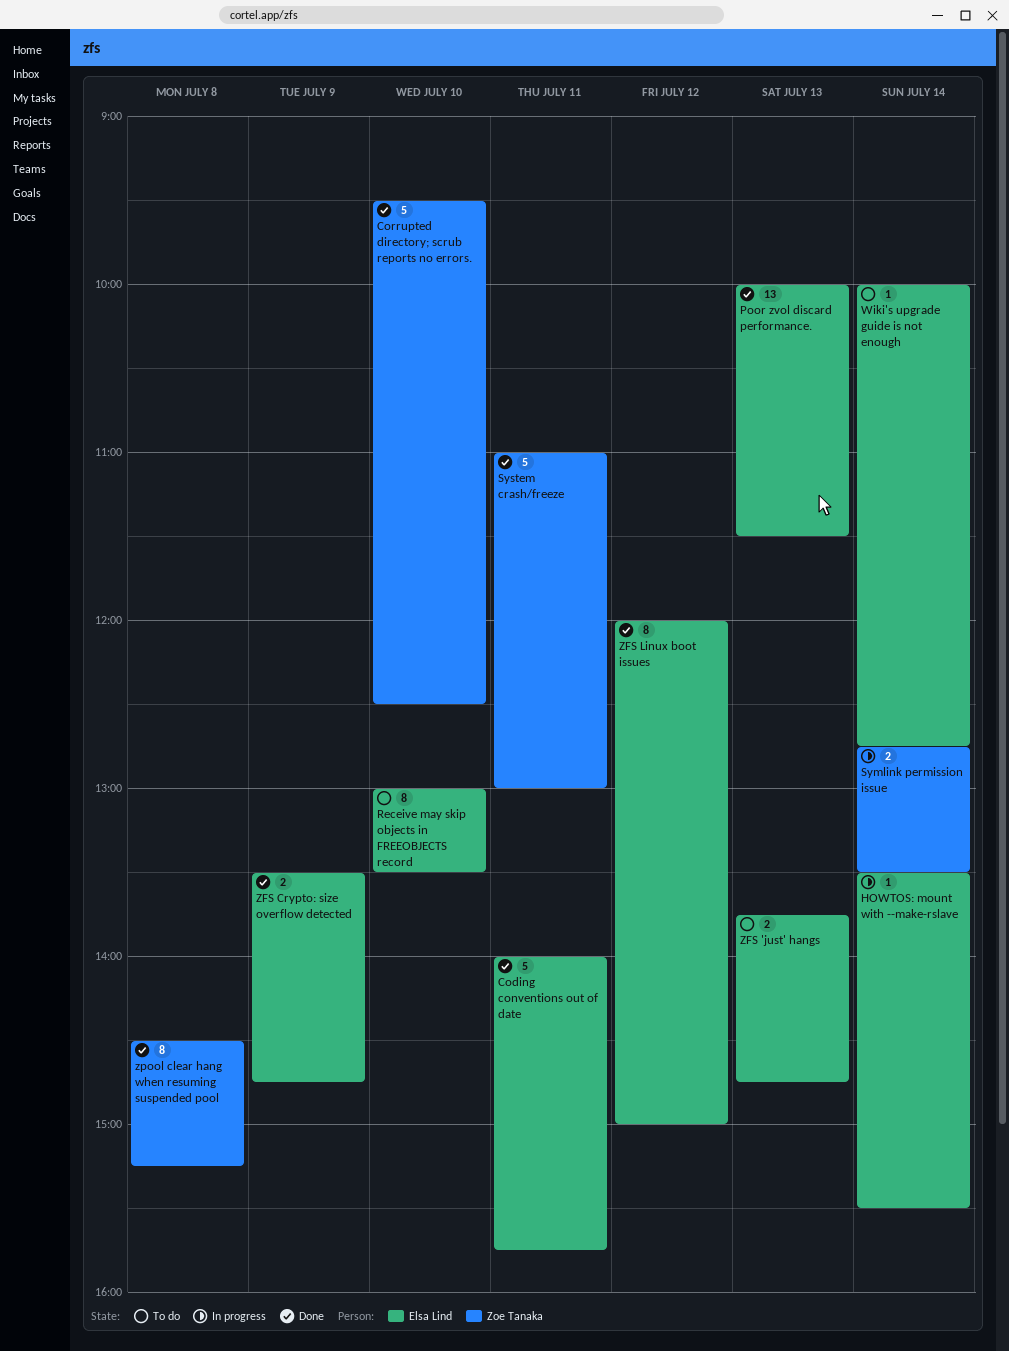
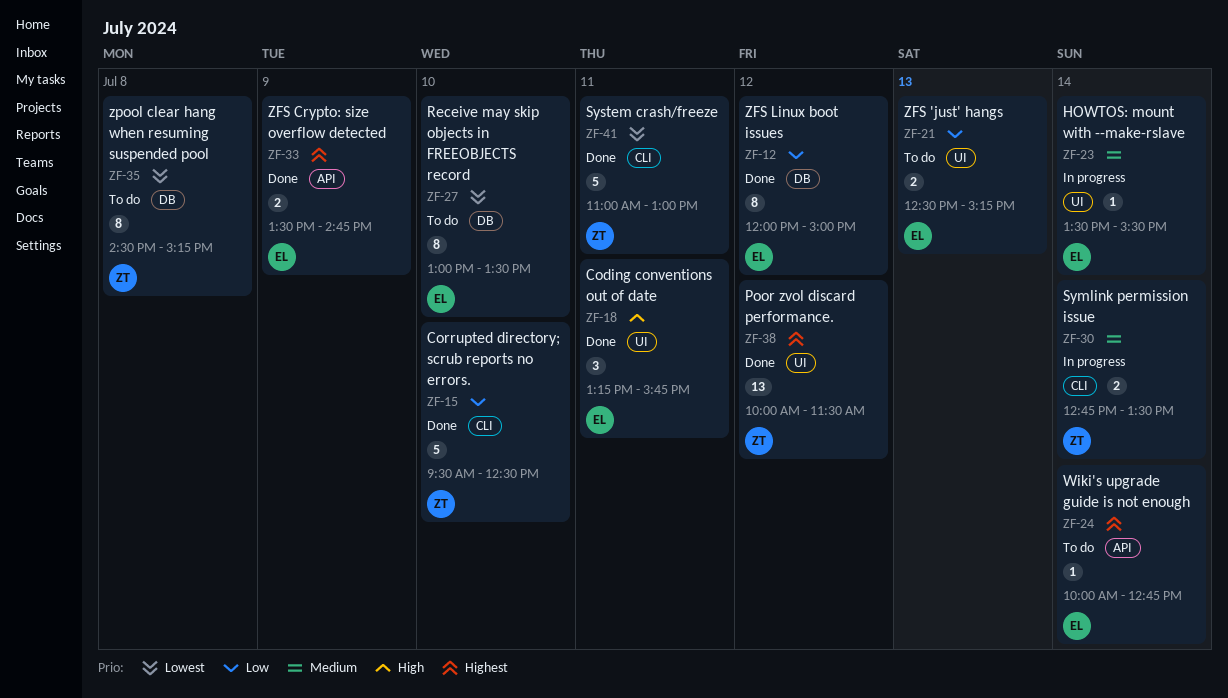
Coding conventions out of date, estimate: 5 -> 3
Coding conventions out of date, begins: 14:00 -> 13:15
Poor zvol discard performance., owner: Elsa Lind -> Zoe Tanaka
Poor zvol discard performance., day: Jul 13 -> Jul 12
ZFS 'just' hangs, begins: 13:45 -> 12:30
ZFS 'just' hangs, ends: 14:45 -> 15:15
zpool clear hang when resuming suspended pool, status: Done -> To do

